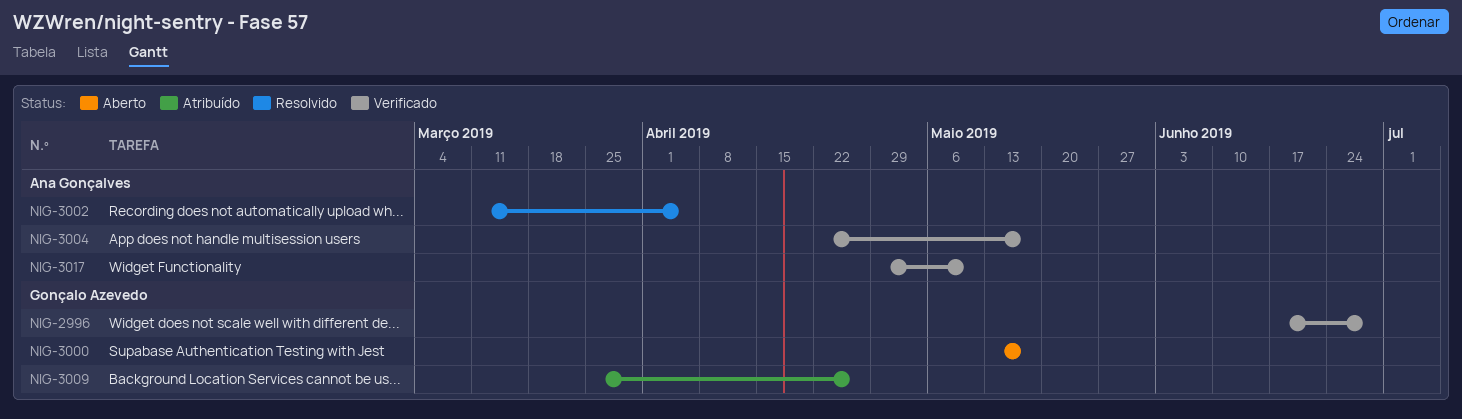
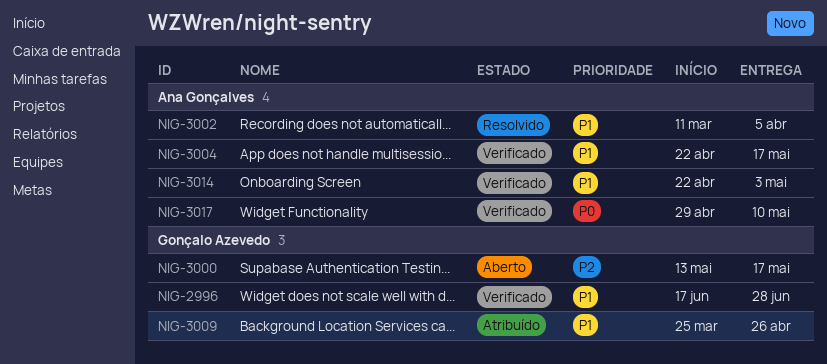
NIG-3014: none -> present

